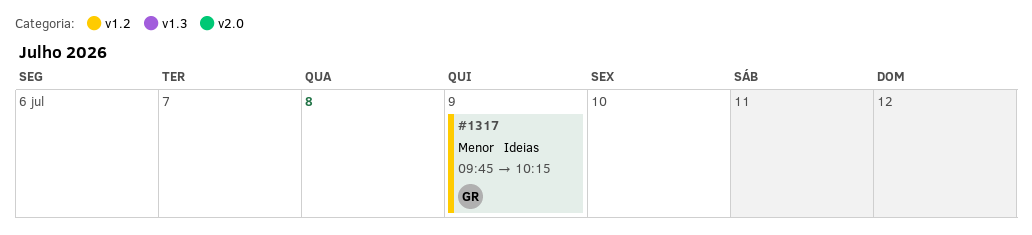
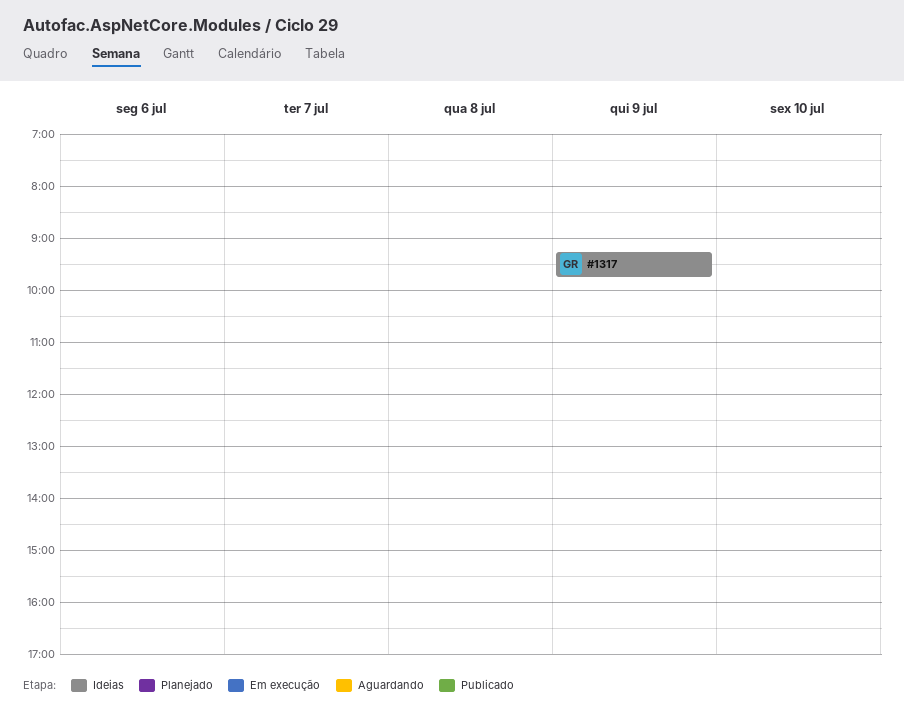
#1317, begins: 09:45 -> 09:15
#1317, ends: 10:15 -> 09:45

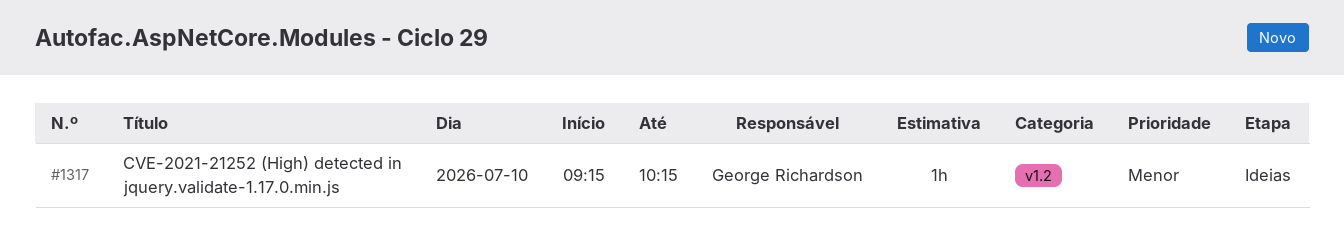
#1317, day: Jul 9 -> Jul 10
#1317, ends: 09:45 -> 10:15

